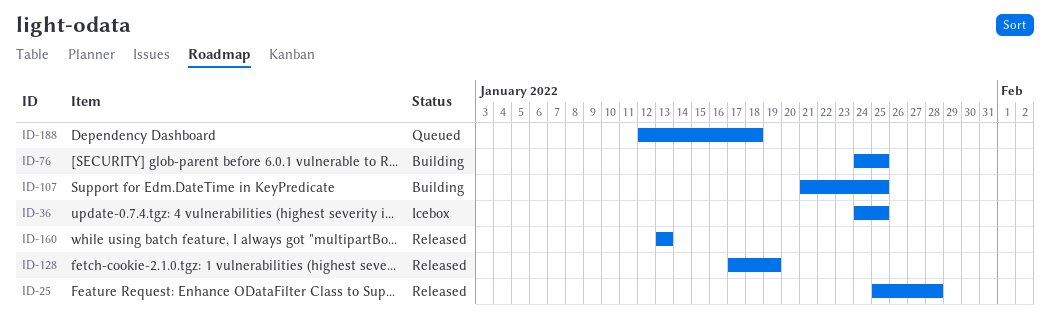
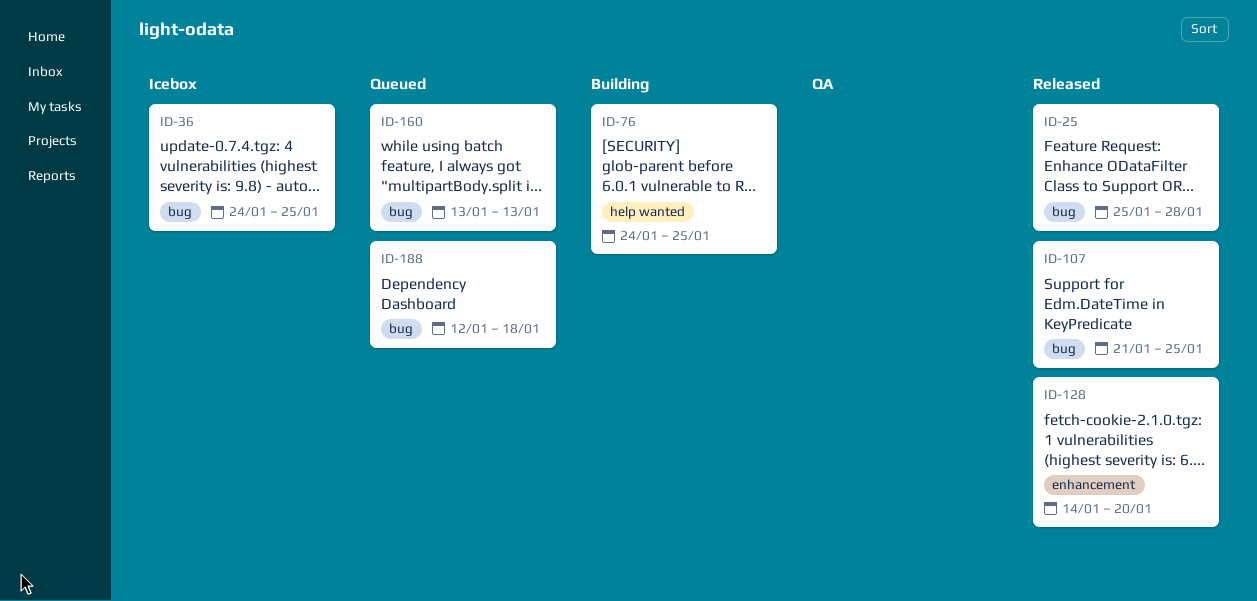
ID-107, status: Building -> Released
ID-128, start: Jan 17 -> Jan 14
ID-128, due: Jan 19 -> Jan 20
ID-160, status: Released -> Queued

